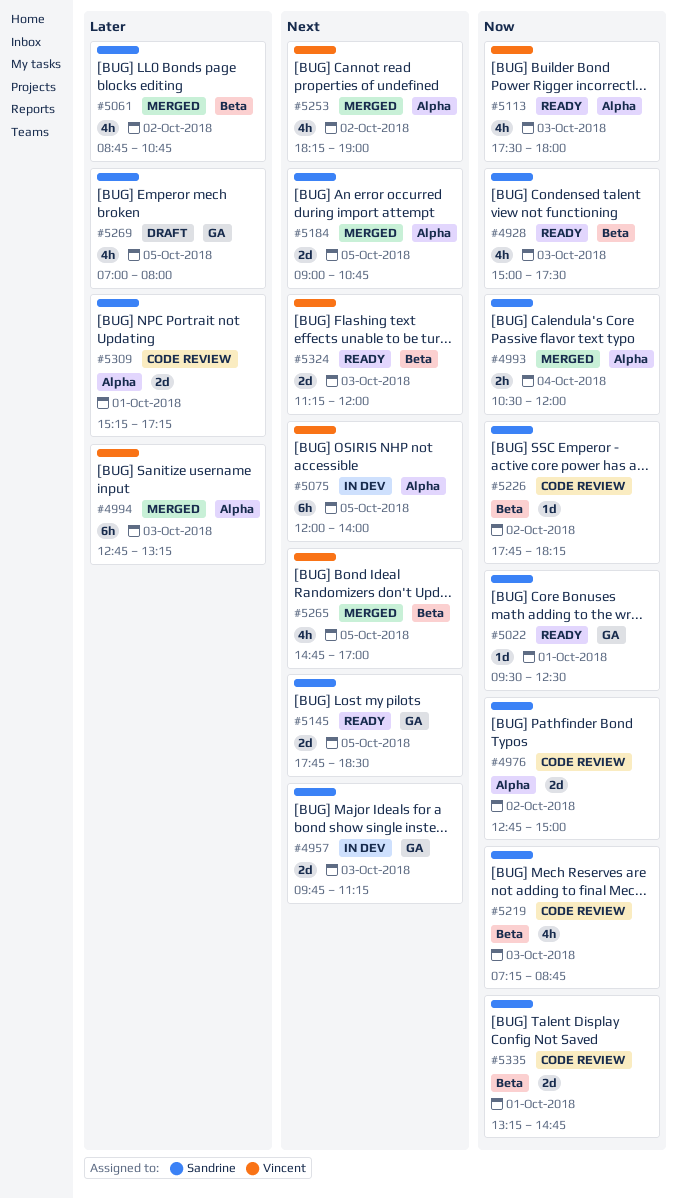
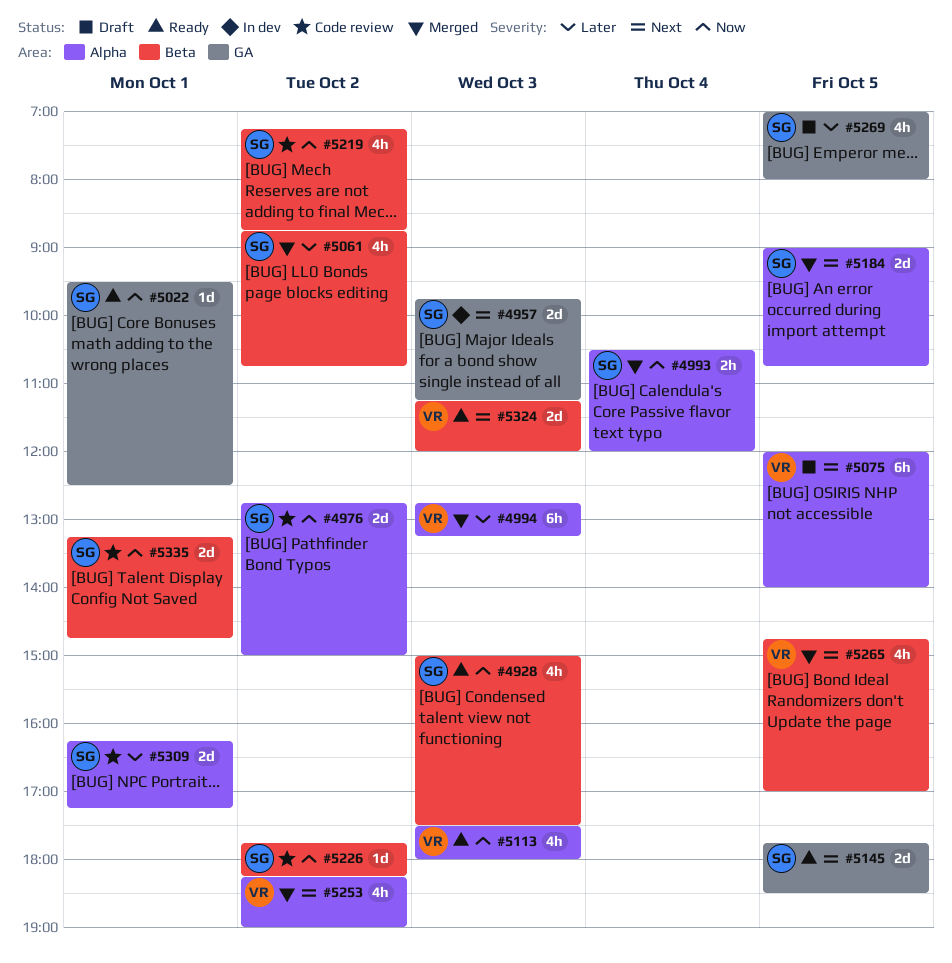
#5075, status: In dev -> Draft
#5219, day: Oct 3 -> Oct 2
#5309, begins: 15:15 -> 16:15

